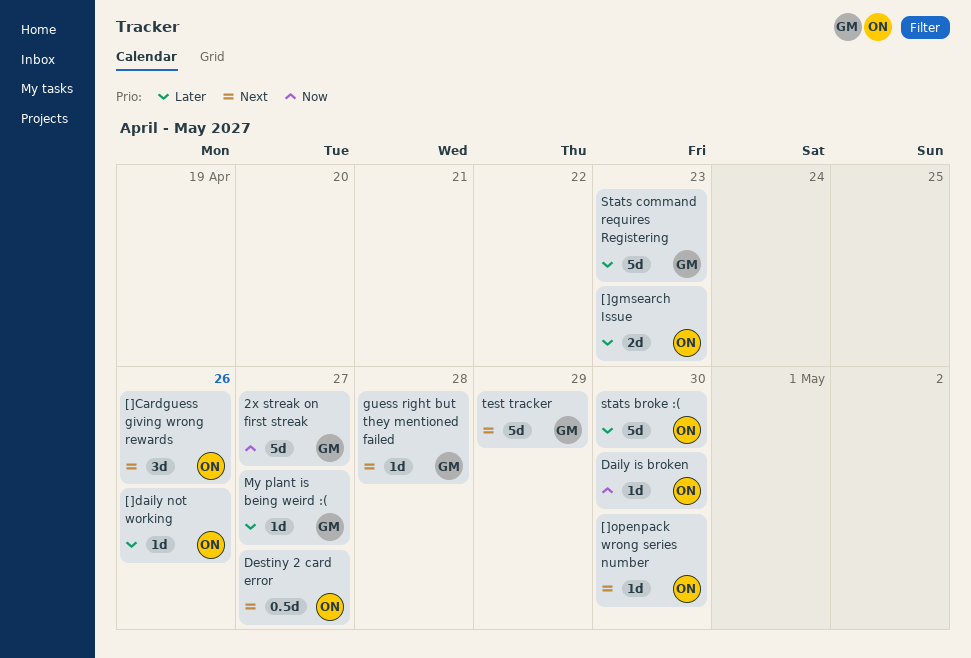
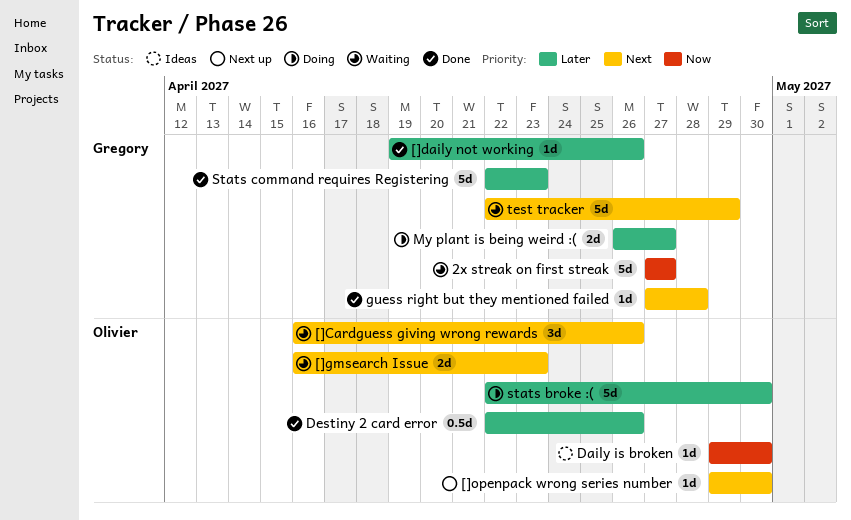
[]daily not working, owner: Olivier -> Gregory
[]gmsearch Issue, priority: Later -> Next
Destiny 2 card error, priority: Next -> Later
Destiny 2 card error, due: Apr 27 -> Apr 26
My plant is being weird :(, estimate: 1d -> 2d

